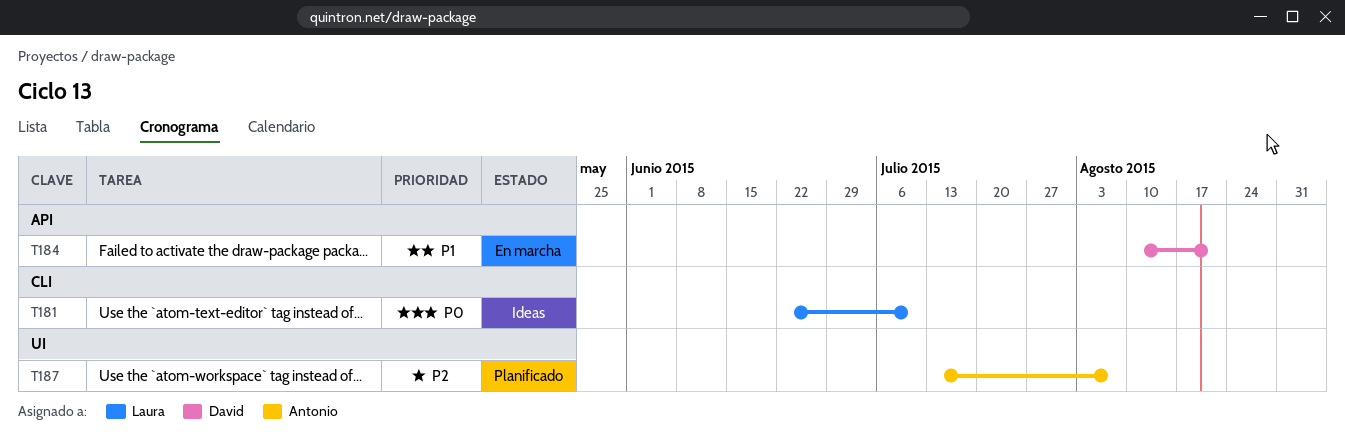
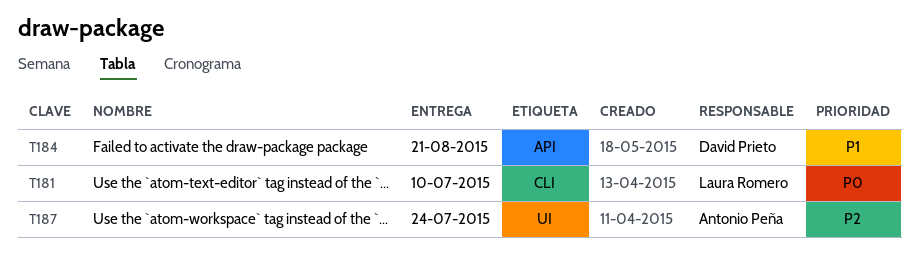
T187, due: Aug 7 -> Jul 24

